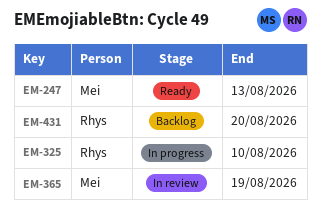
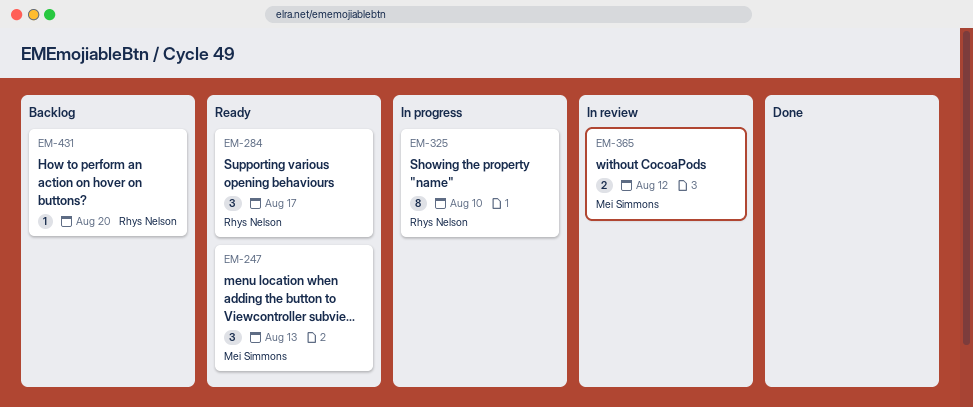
EM-284: none -> present
EM-365, due: Aug 19 -> Aug 12

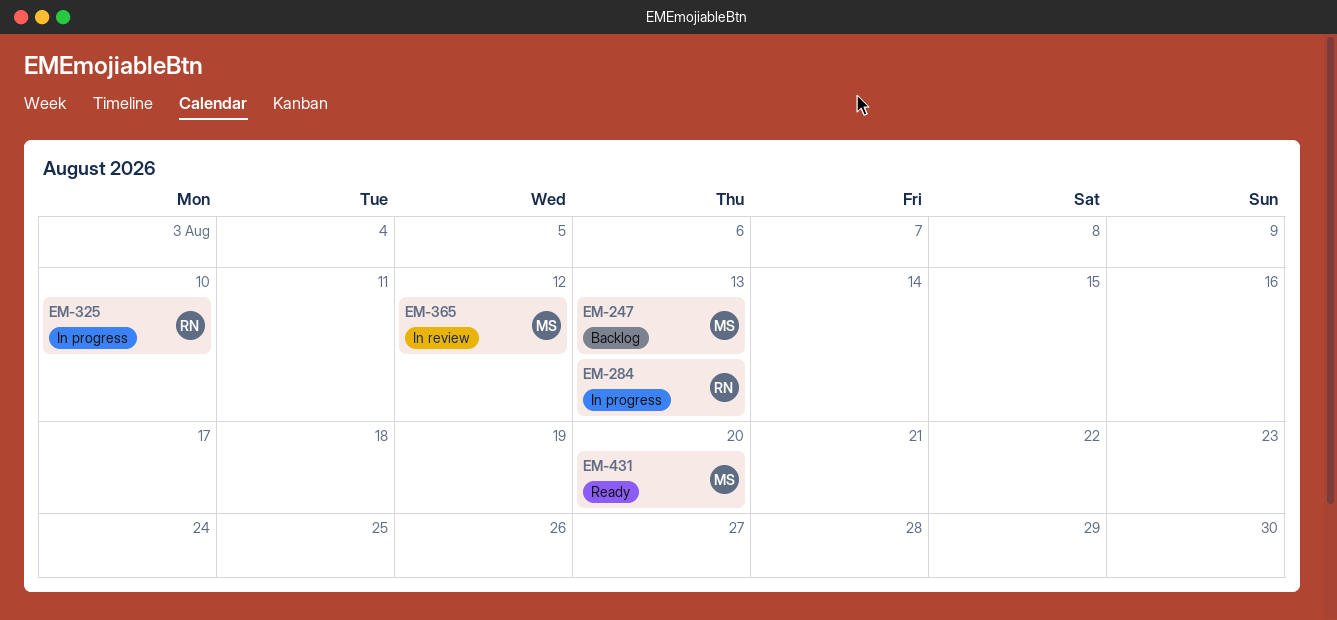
EM-247, status: Ready -> Backlog
EM-284, status: Ready -> In progress
EM-284, due: Aug 17 -> Aug 13
EM-431, status: Backlog -> Ready
EM-431, owner: Rhys Nelson -> Mei Simmons

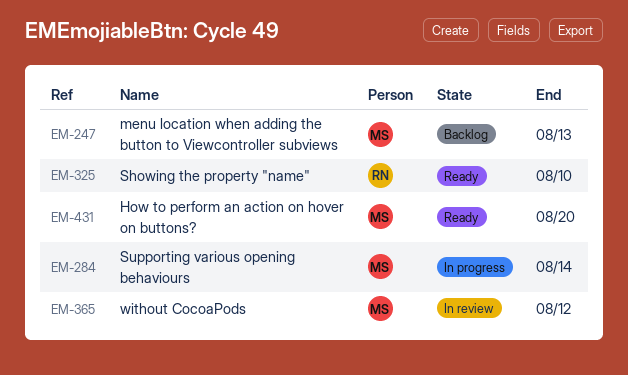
EM-284, owner: RN -> MS
EM-284, due: Aug 13 -> Aug 14
EM-325, status: In progress -> Ready

